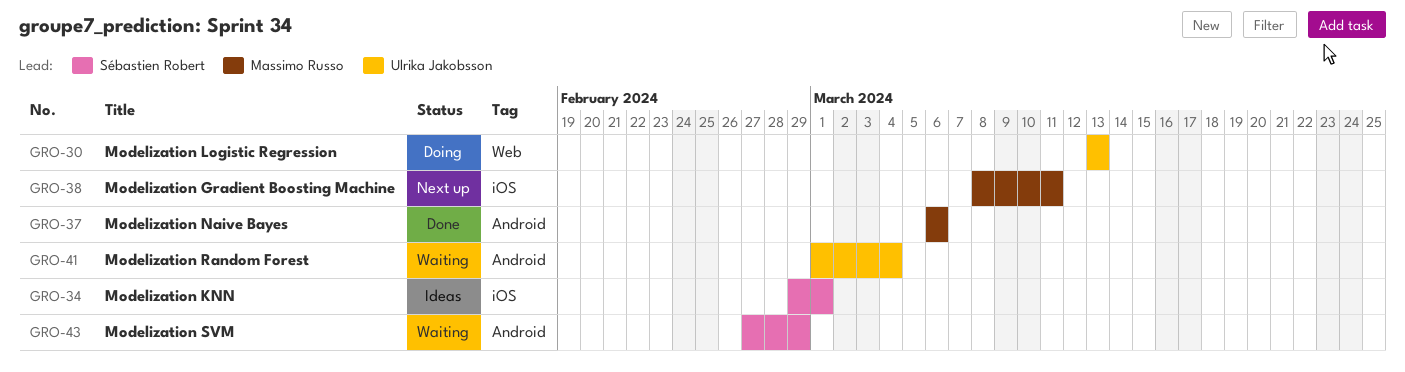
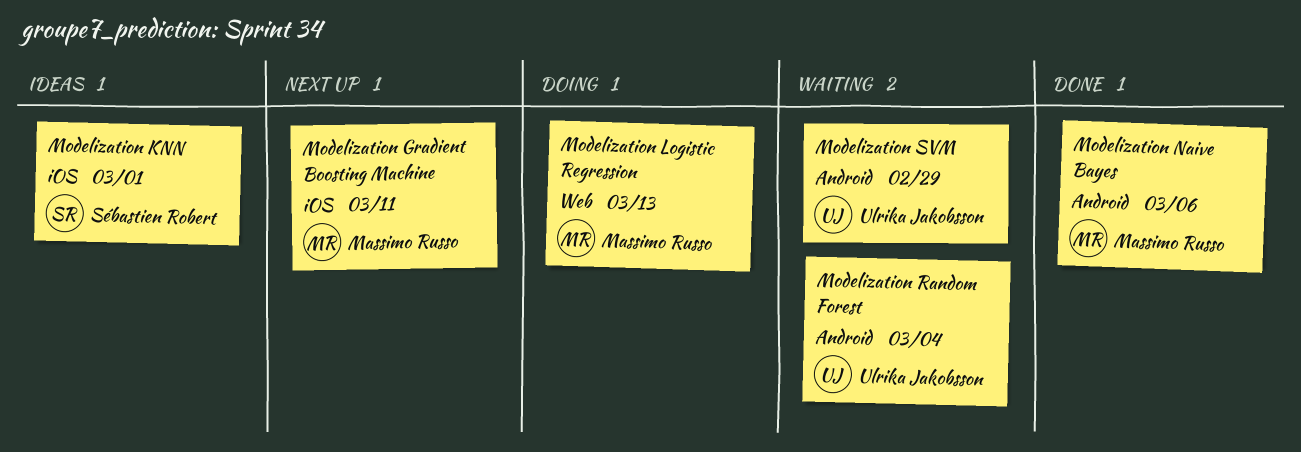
Modelization Logistic Regression, owner: Ulrika Jakobsson -> Massimo Russo
Modelization SVM, owner: Sébastien Robert -> Ulrika Jakobsson

